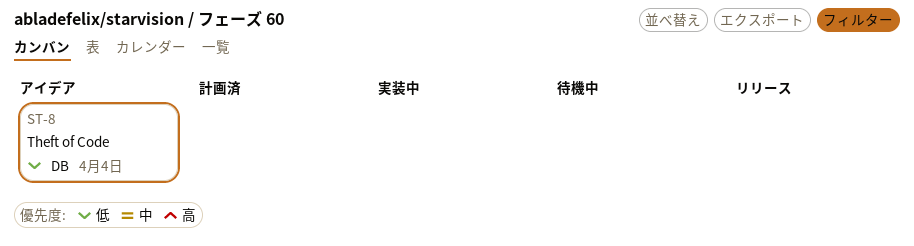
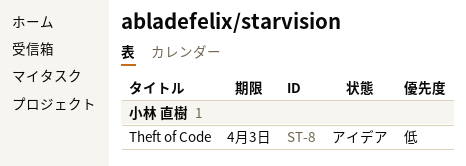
ST-8, due: Apr 4 -> Apr 3

